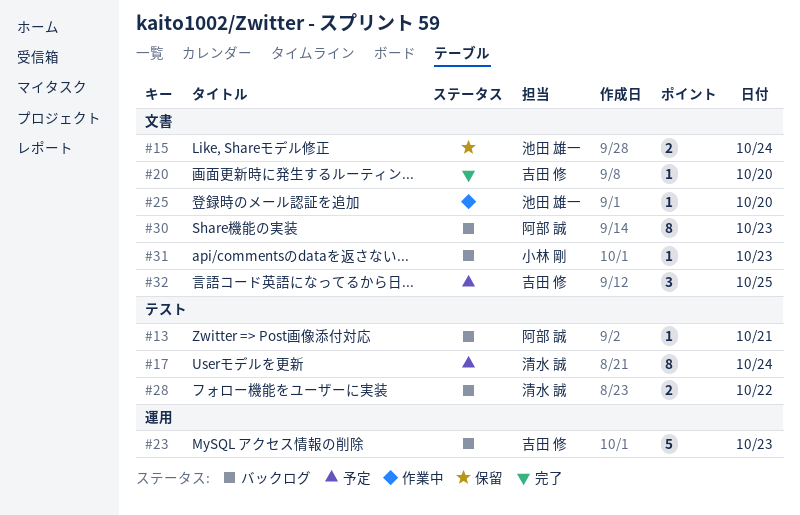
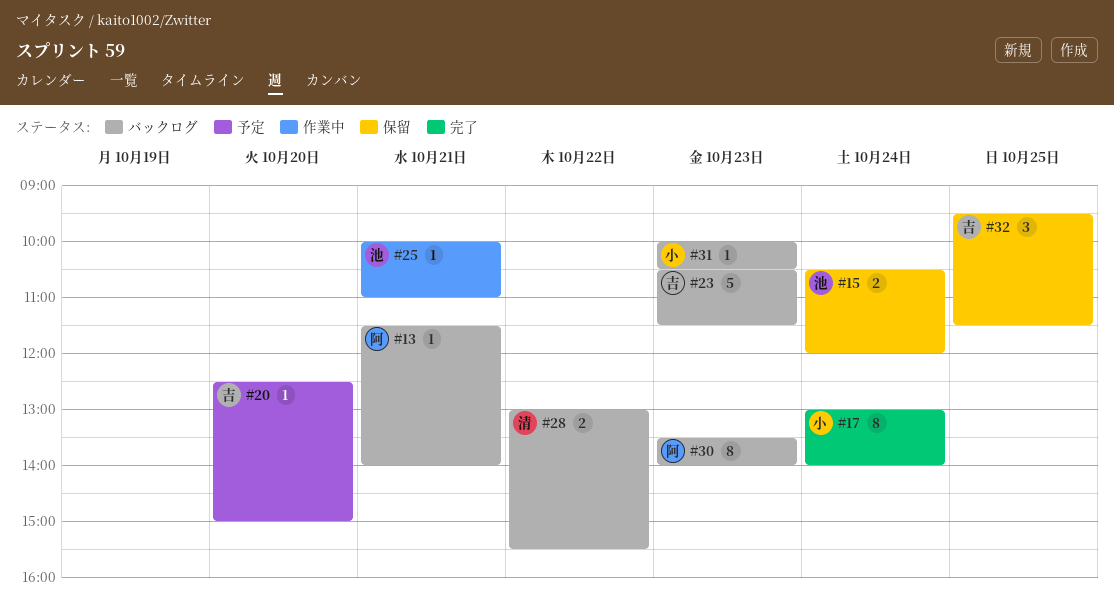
#17, status: 予定 -> 完了
#17, owner: 清水 誠 -> 小林 剛
#20, status: 完了 -> 予定
#25, day: Oct 20 -> Oct 21
#32, status: 予定 -> 保留

